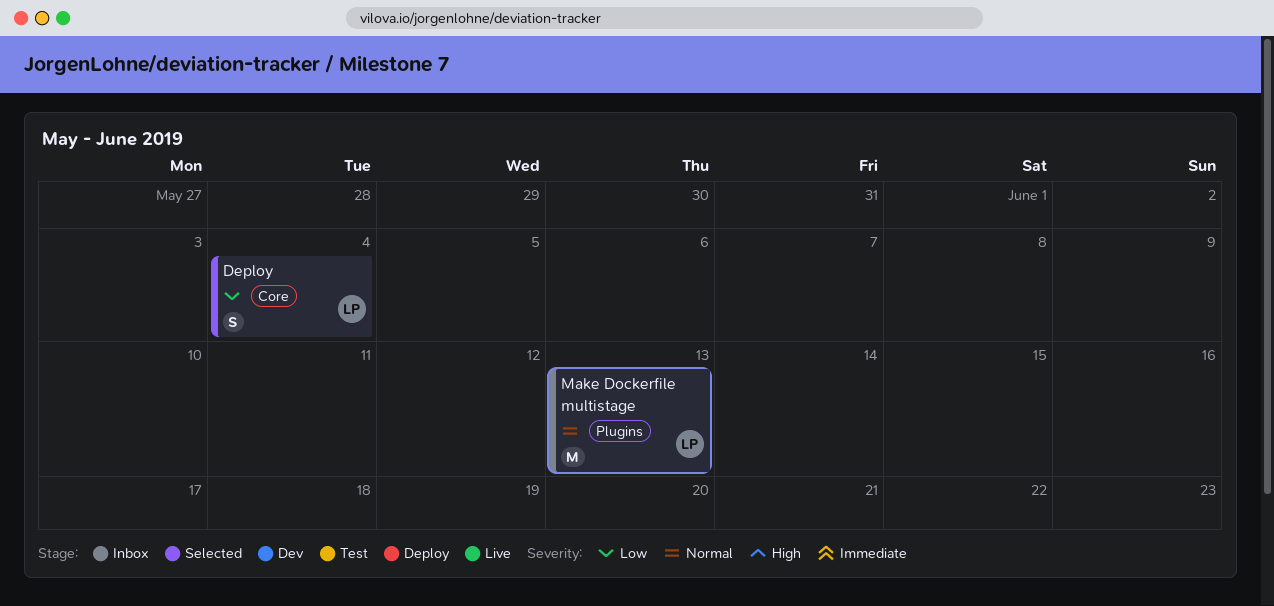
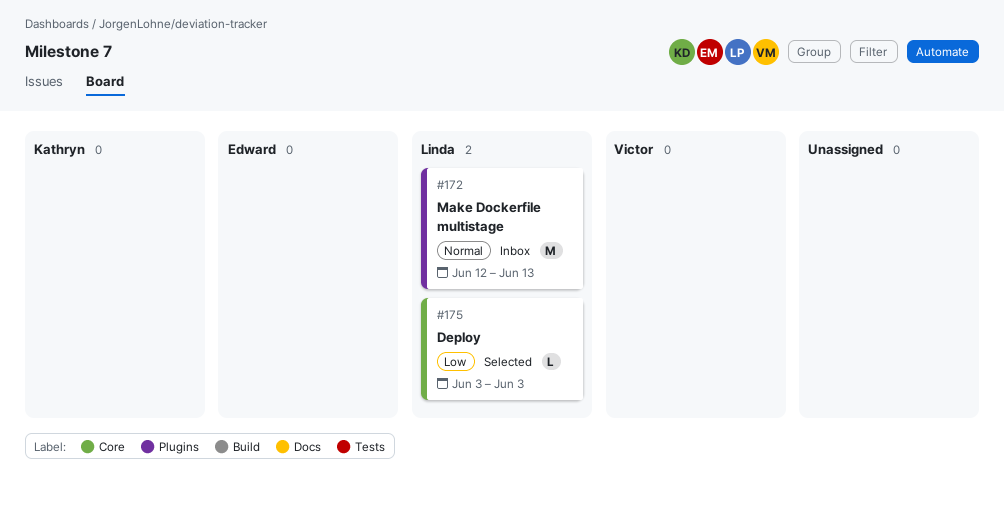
Deploy, estimate: S -> L
Deploy, due: Jun 4 -> Jun 3

